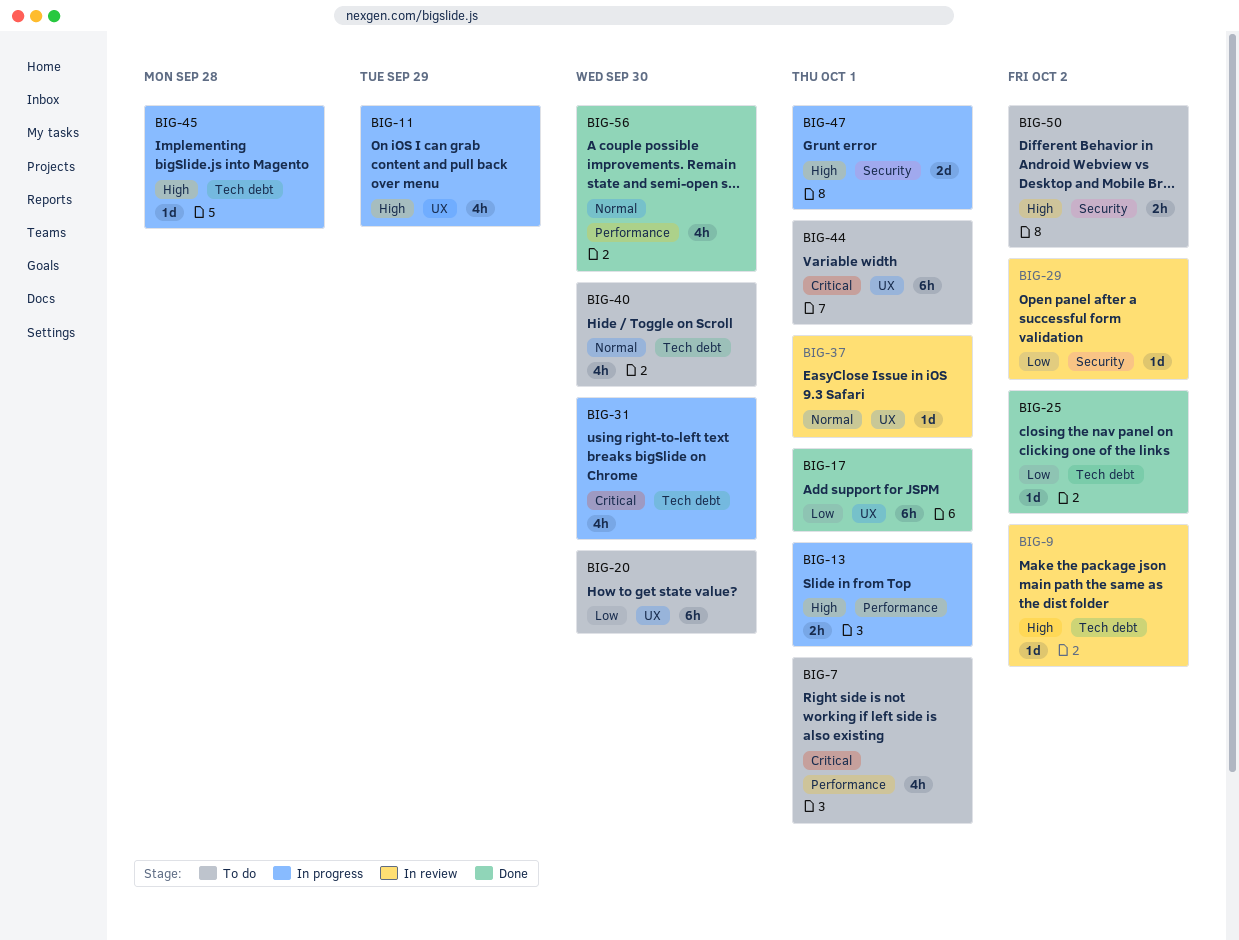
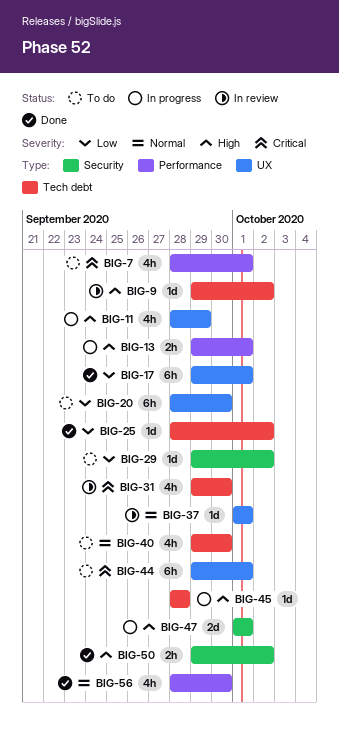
BIG-29, status: In review -> To do
BIG-31, status: In progress -> In review
BIG-50, status: To do -> Done

